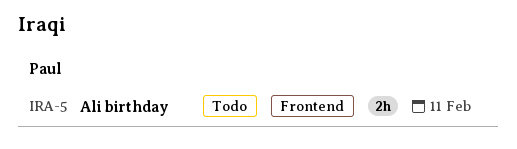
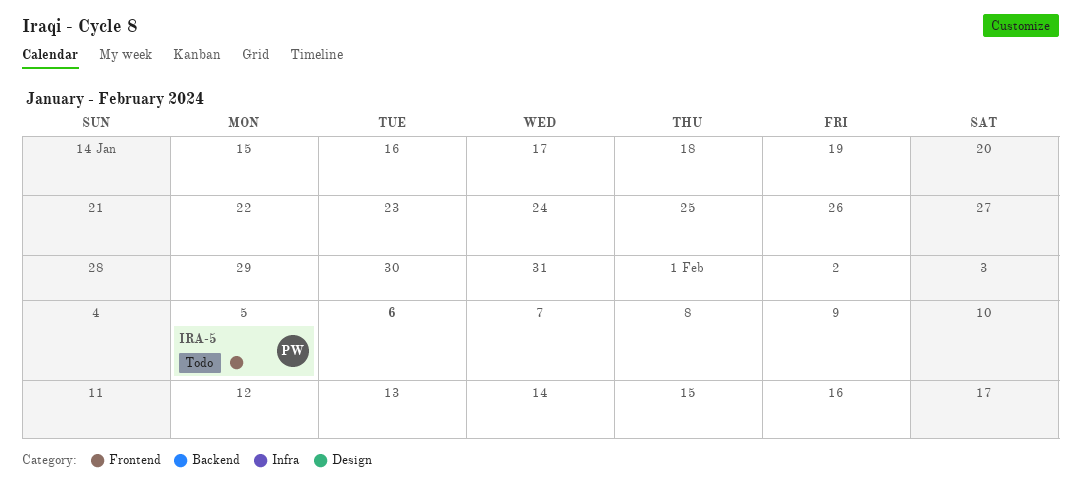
IRA-5, due: Feb 11 -> Feb 5

